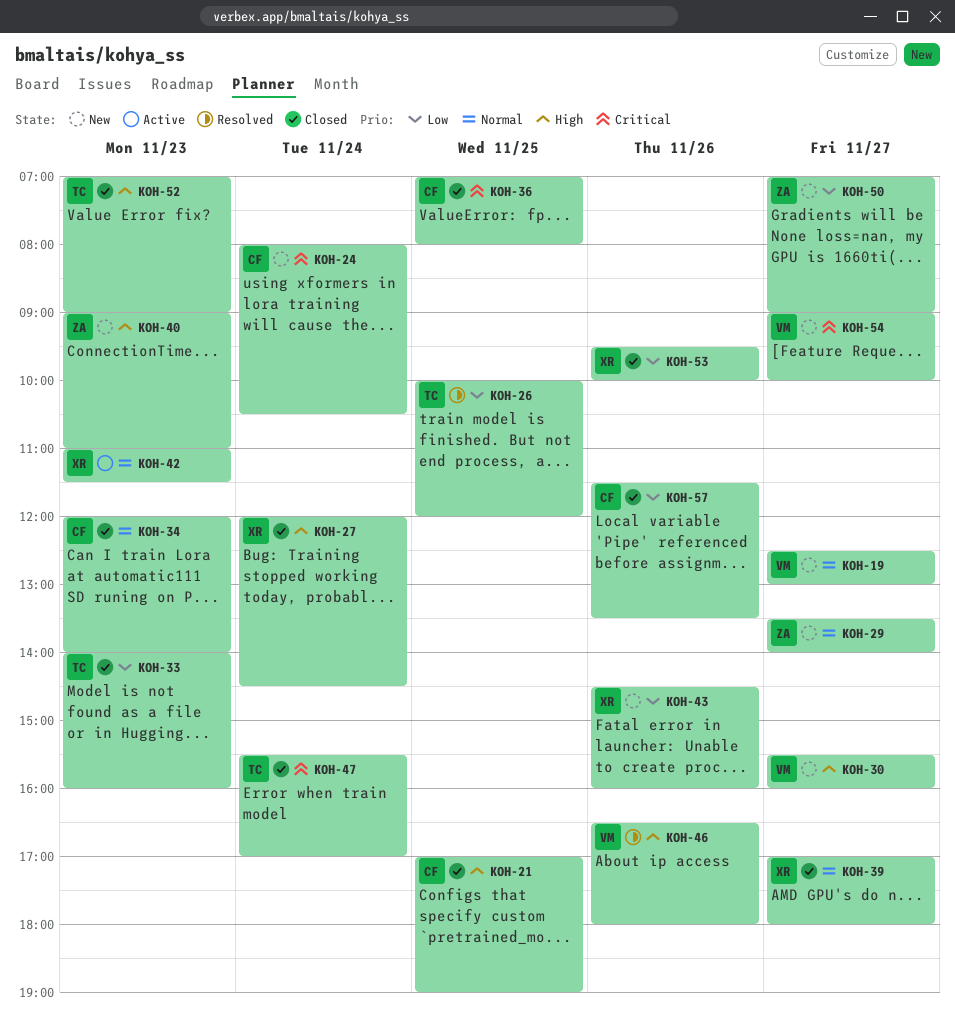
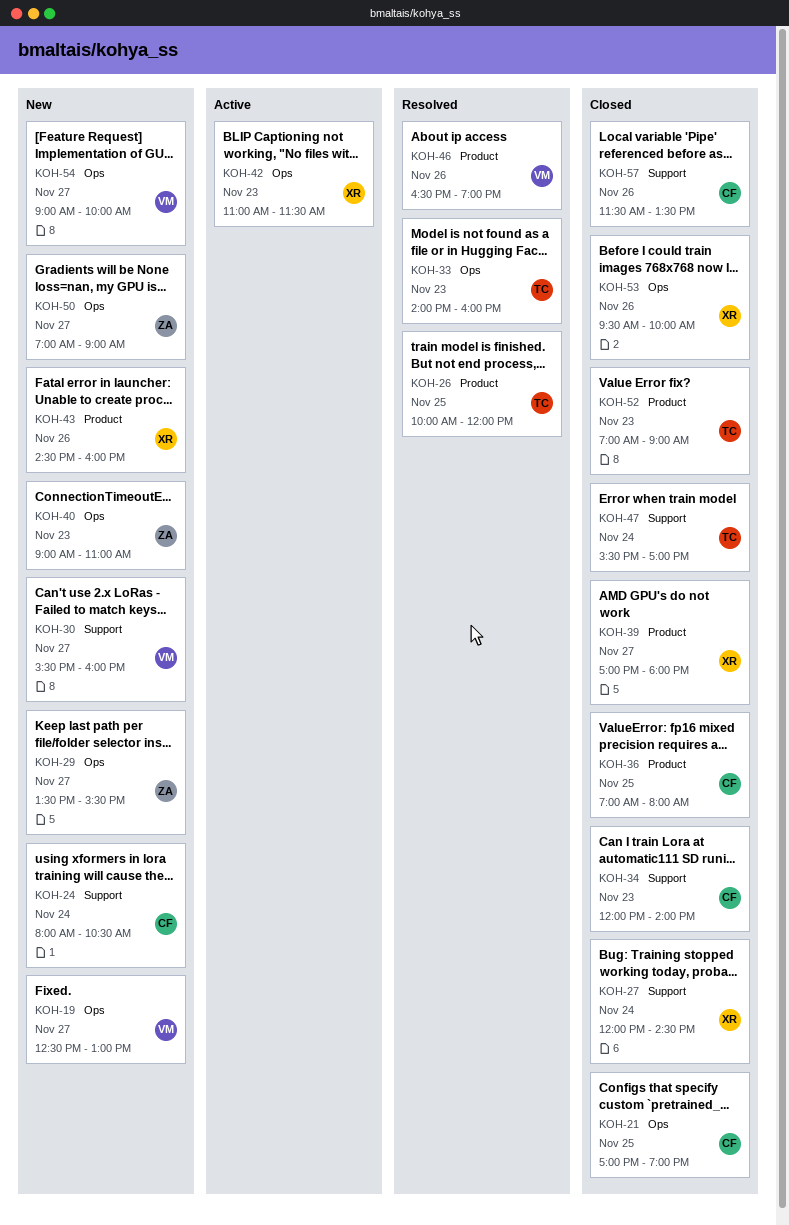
KOH-29, ends: 14:00 -> 15:30
KOH-33, status: Closed -> Resolved
KOH-46, ends: 18:00 -> 19:00

